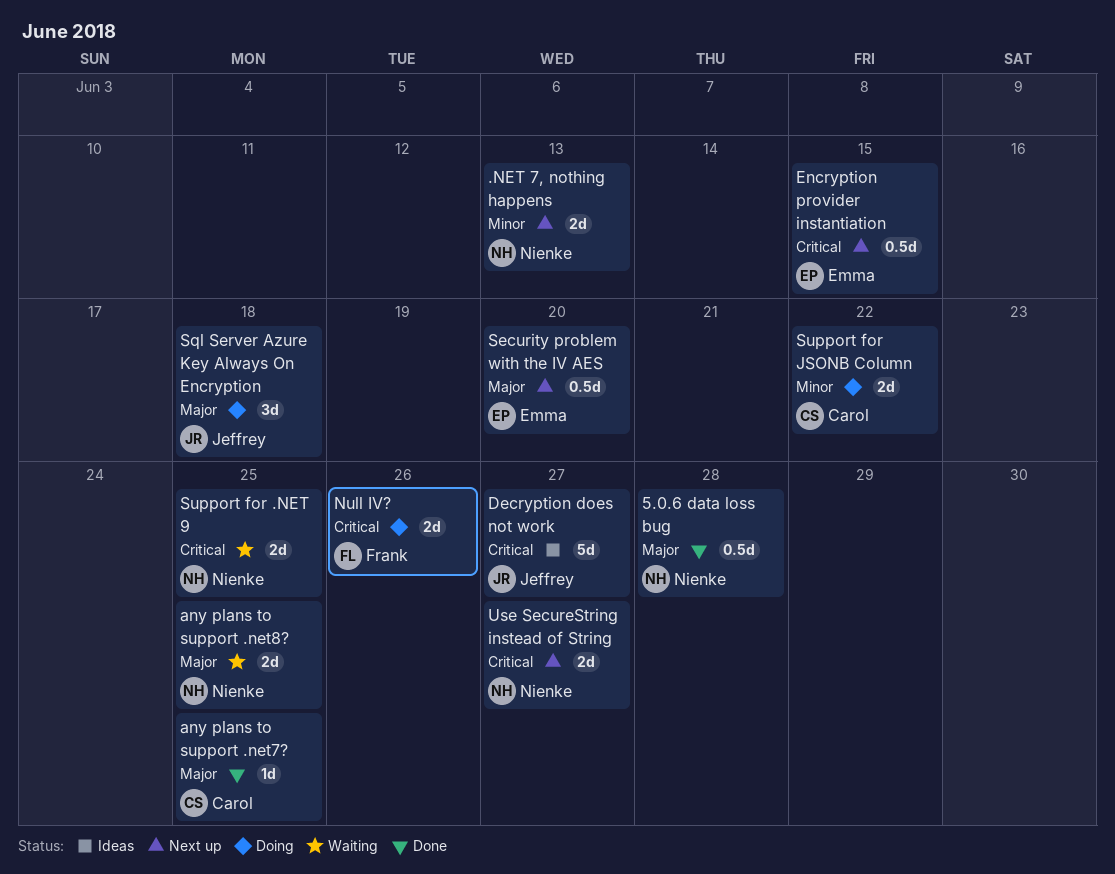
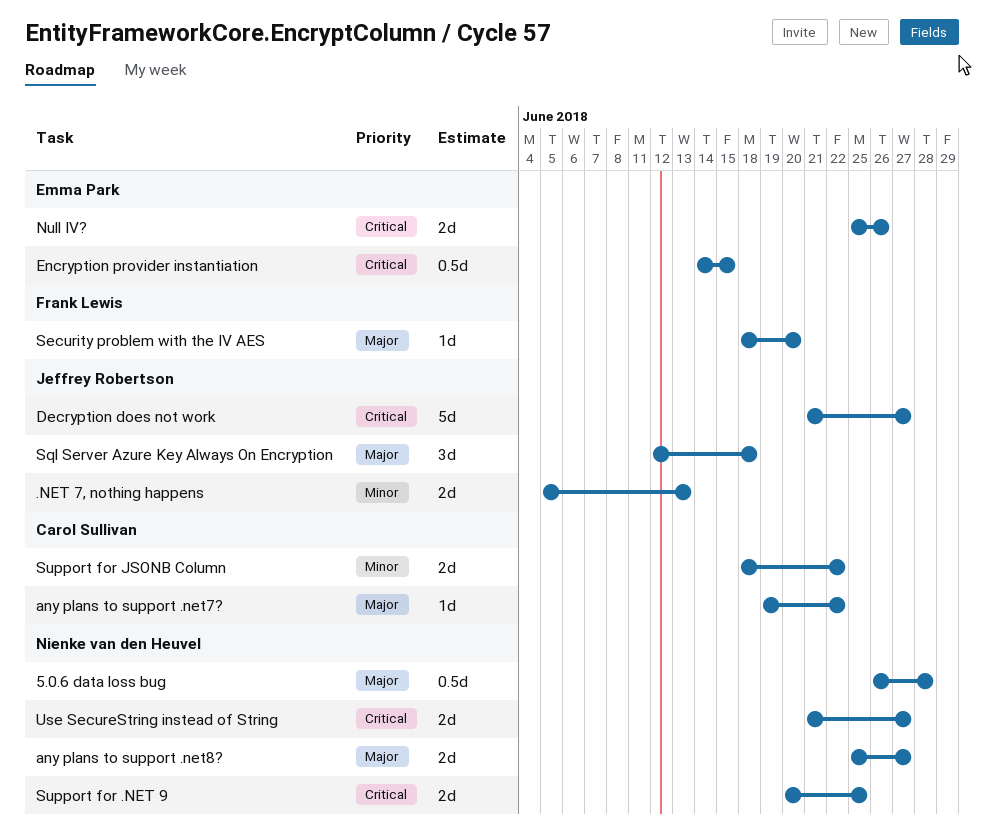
.NET 7, nothing happens, owner: Nienke van den Heuvel -> Jeffrey Robertson
any plans to support .net7?, due: Jun 25 -> Jun 22
any plans to support .net8?, due: Jun 25 -> Jun 27
Null IV?, owner: Frank Lewis -> Emma Park
Security problem with the IV AES, owner: Emma Park -> Frank Lewis
Security problem with the IV AES, estimate: 0.5d -> 1d

